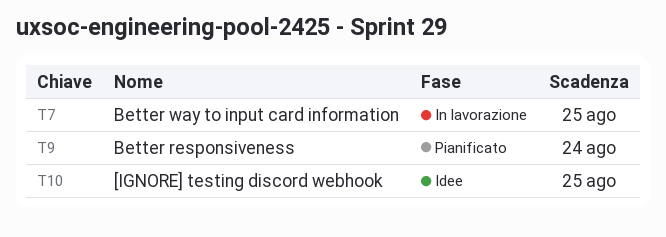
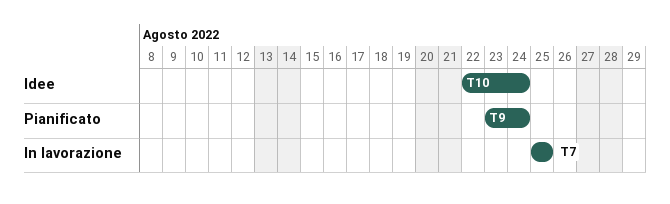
T10, due: Aug 25 -> Aug 24

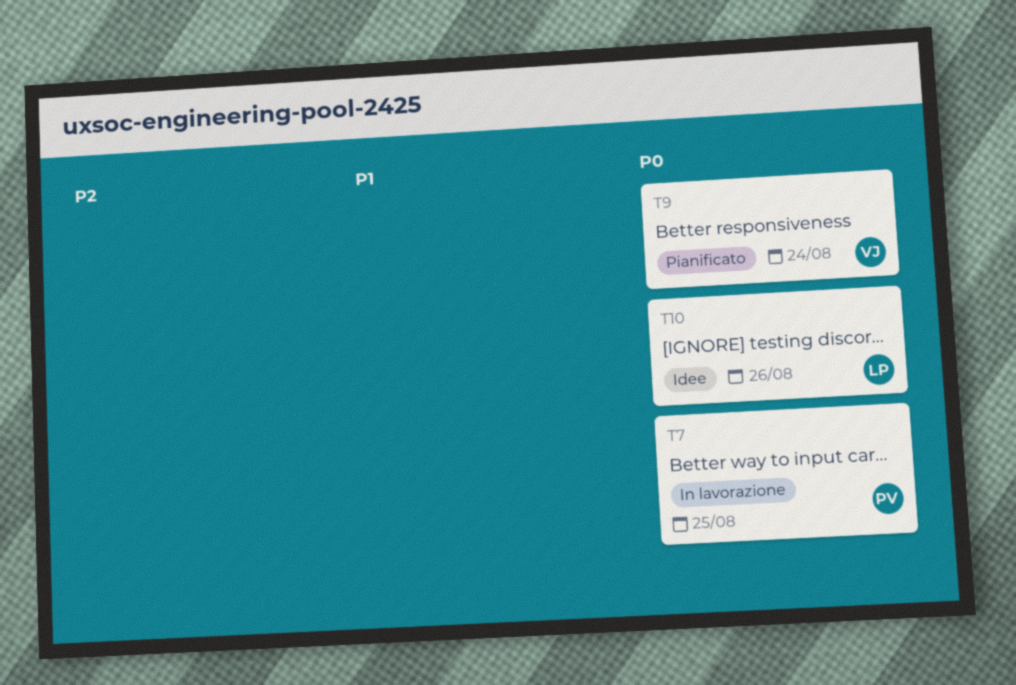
T10, due: Aug 24 -> Aug 26

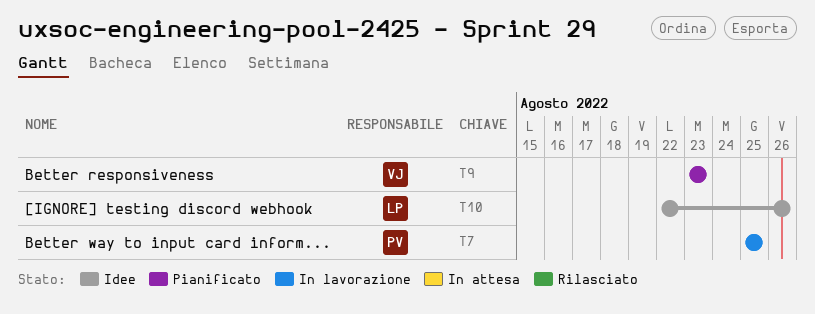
T9, due: Aug 24 -> Aug 23

